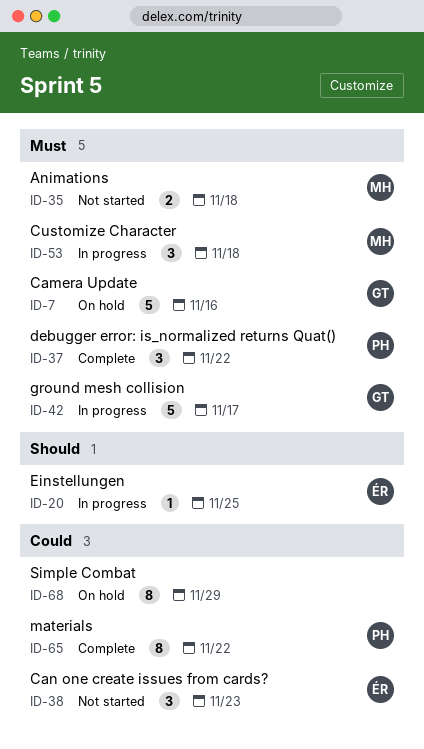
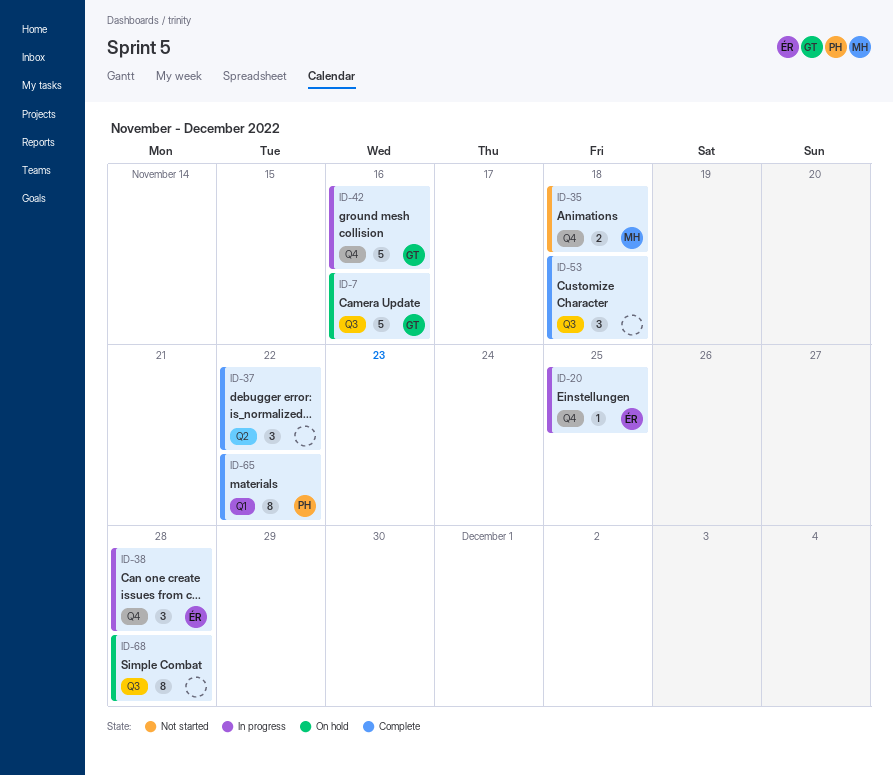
ID-37, owner: PH -> none
ID-38, status: Not started -> In progress
ID-38, due: Nov 23 -> Nov 28
ID-42, due: Nov 17 -> Nov 16
ID-53, status: In progress -> Complete
ID-53, owner: MH -> none
ID-68, due: Nov 29 -> Nov 28

